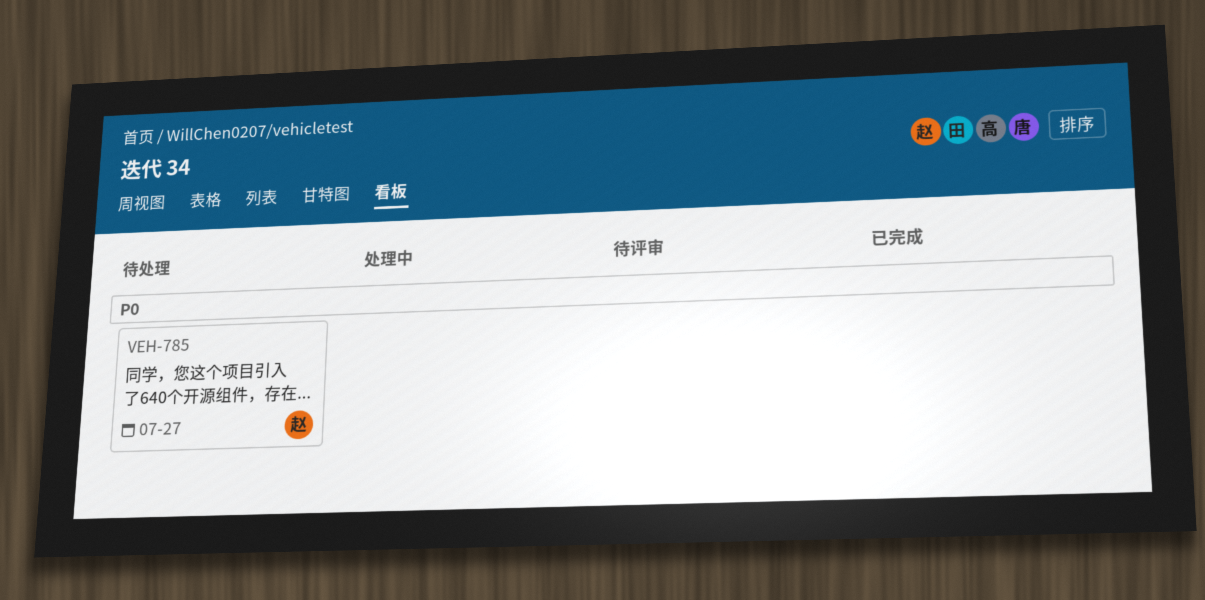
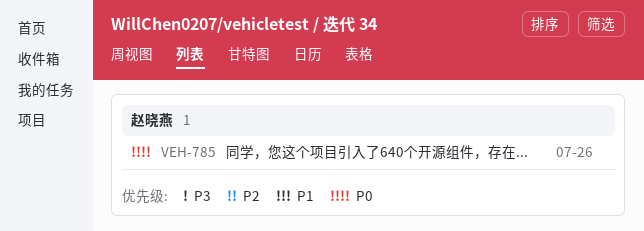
VEH-785, due: Jul 27 -> Jul 26

